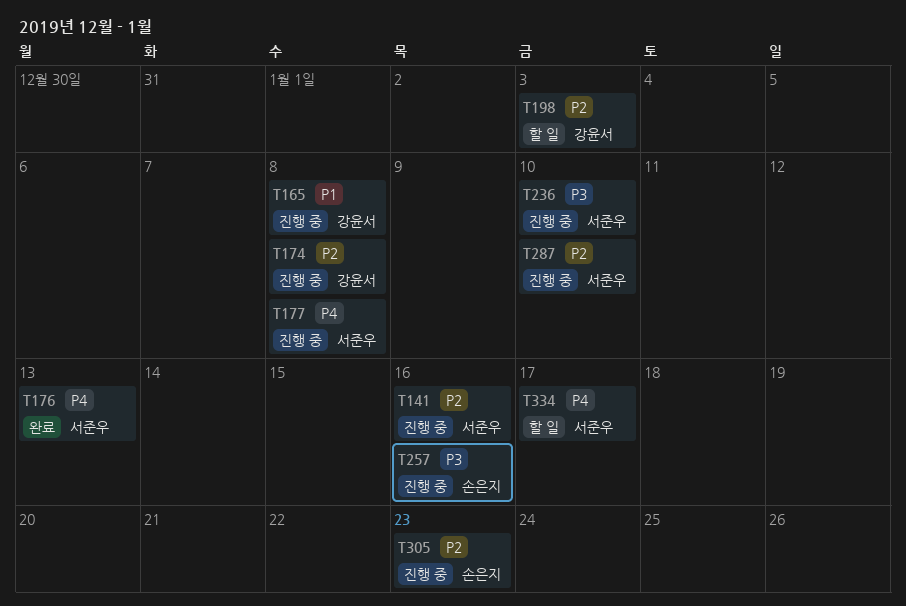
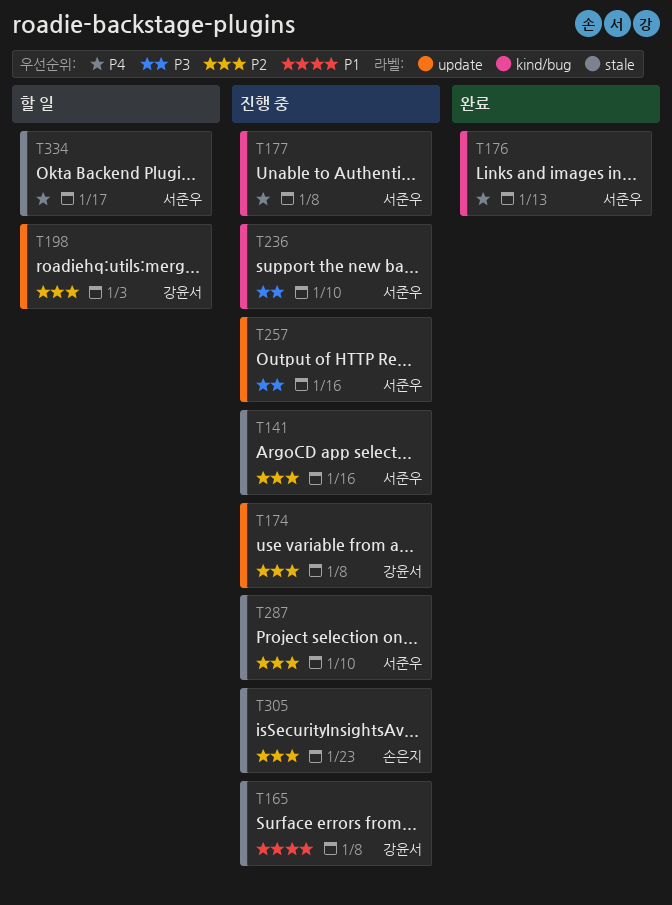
T257, owner: 손은지 -> 서준우

